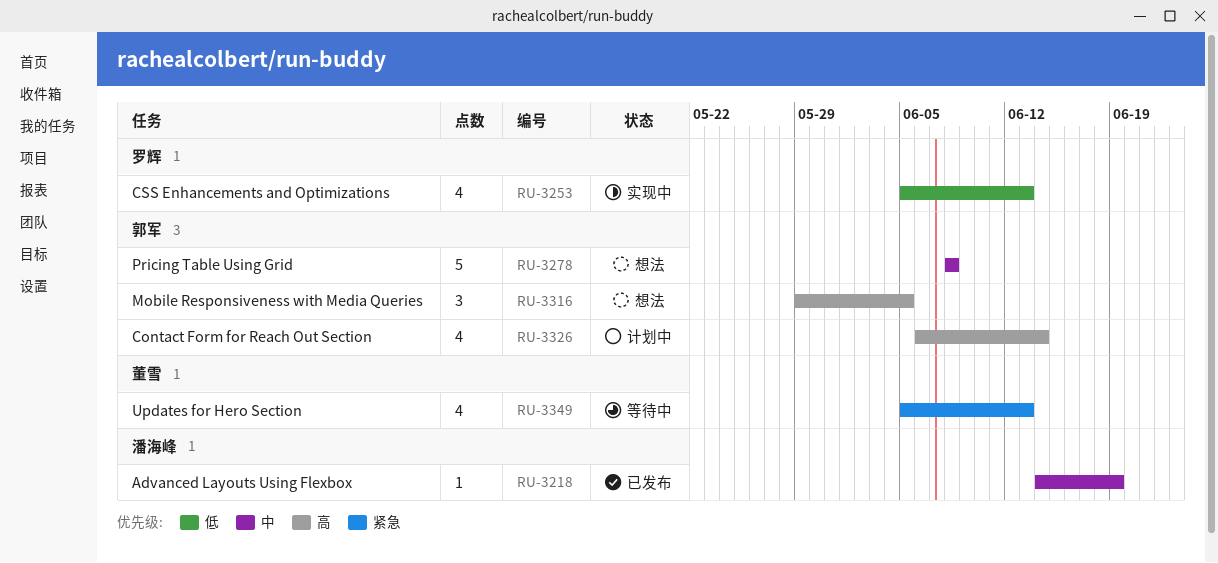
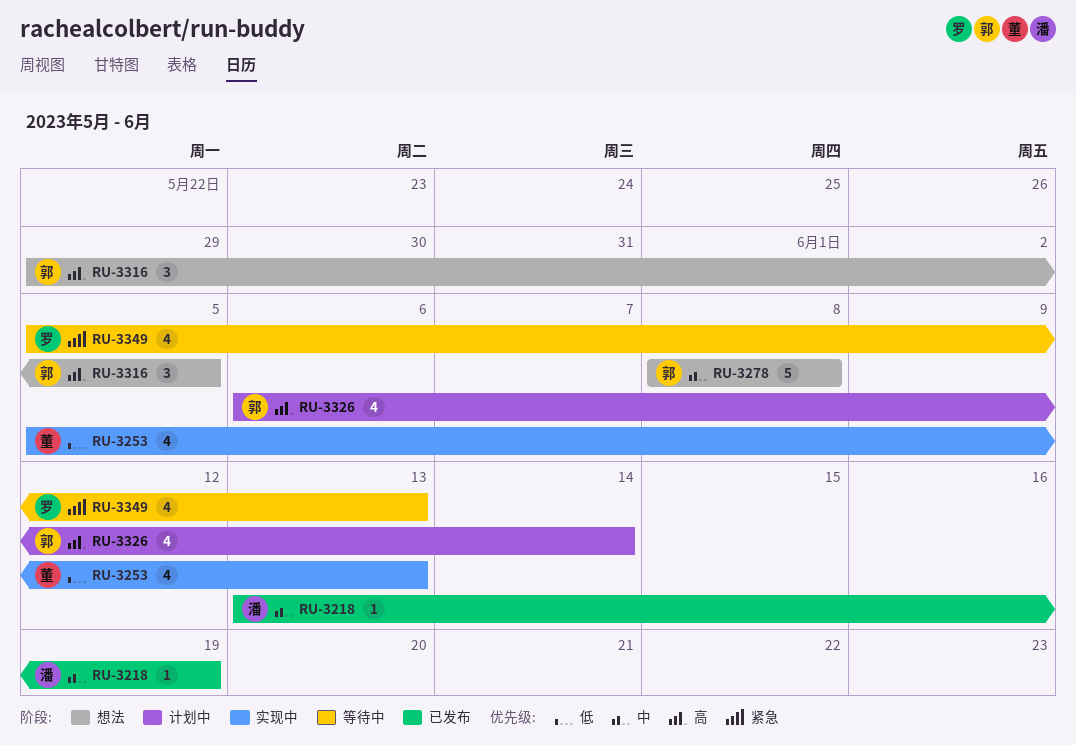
RU-3218, start: Jun 14 -> Jun 13
RU-3253, owner: 罗辉 -> 董雪
RU-3349, owner: 董雪 -> 罗辉

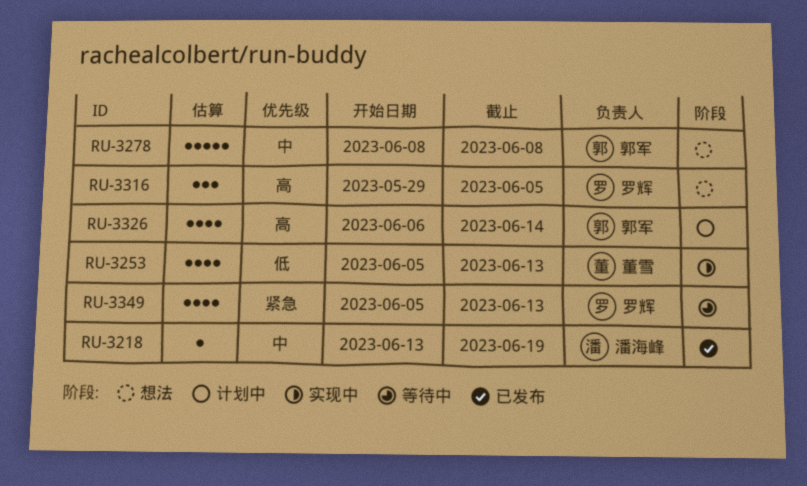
RU-3316, owner: 郭军 -> 罗辉

